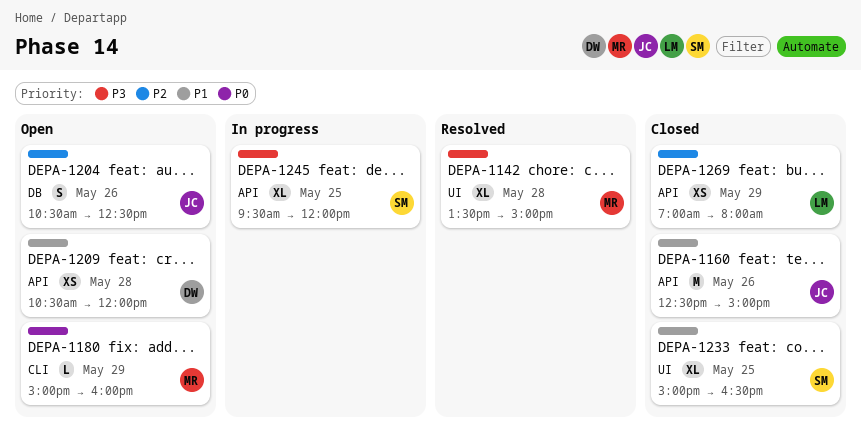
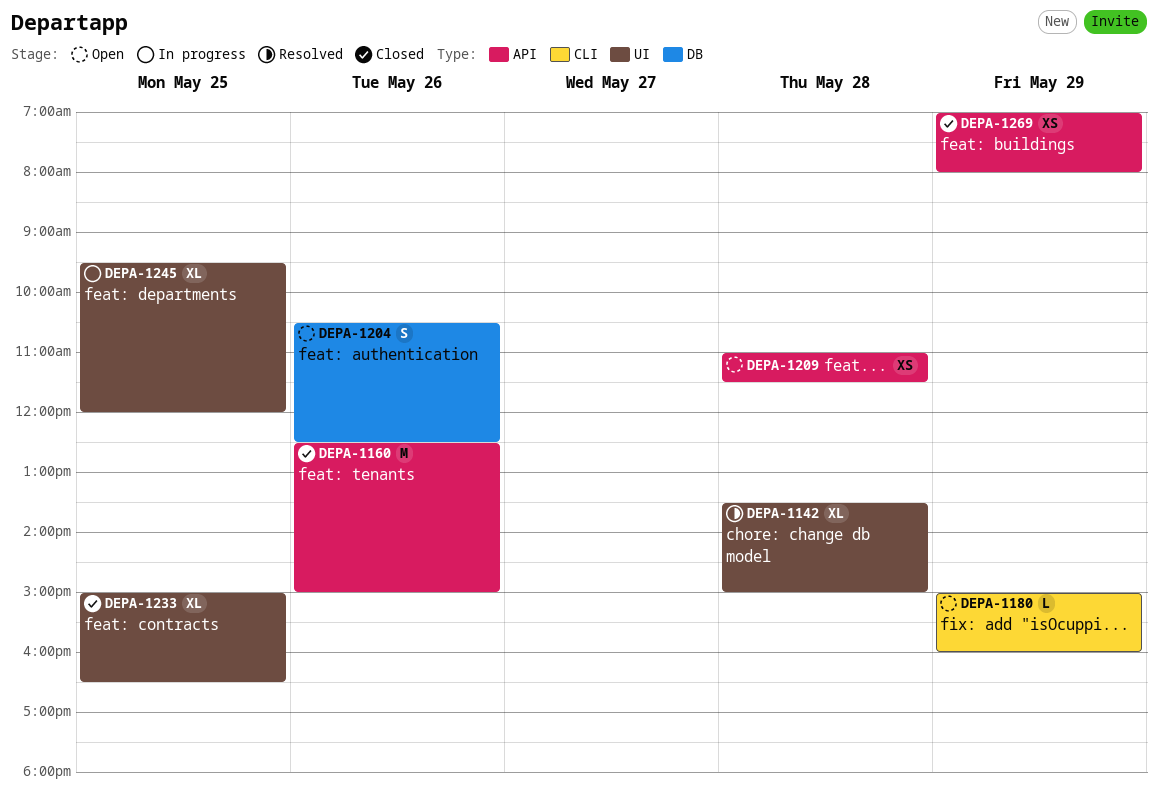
DEPA-1209, begins: 10:30 -> 11:00
DEPA-1209, ends: 12:00 -> 11:30
DEPA-1245, label: API -> UI

